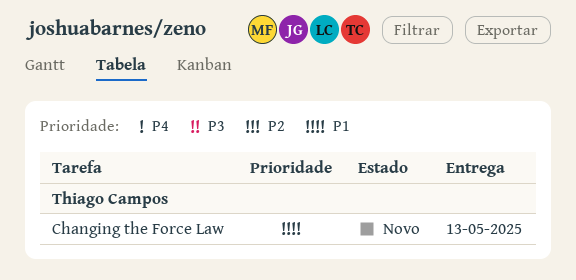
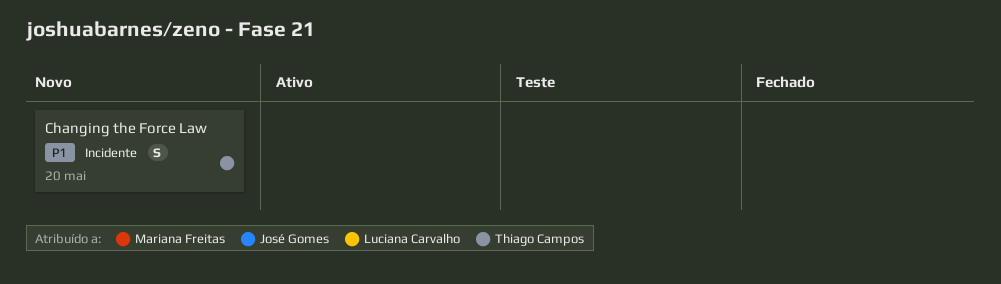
Changing the Force Law, due: May 13 -> May 20

